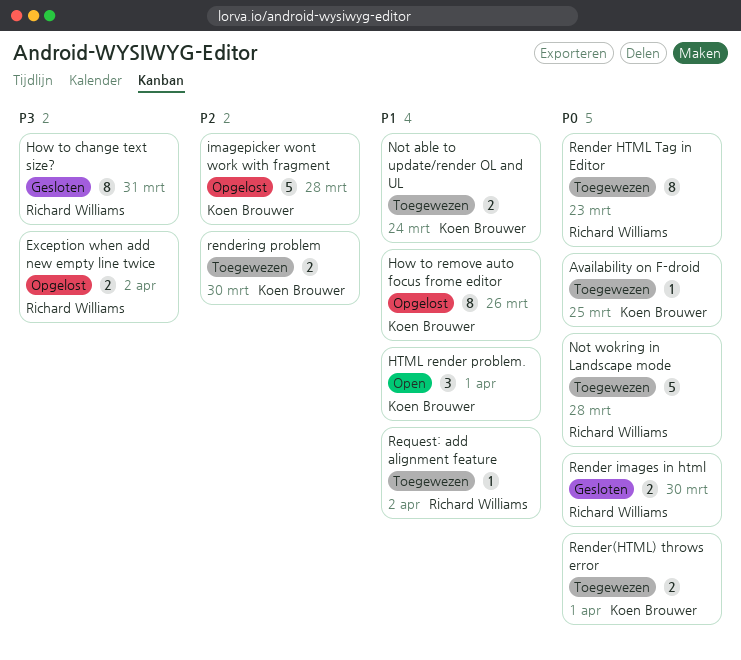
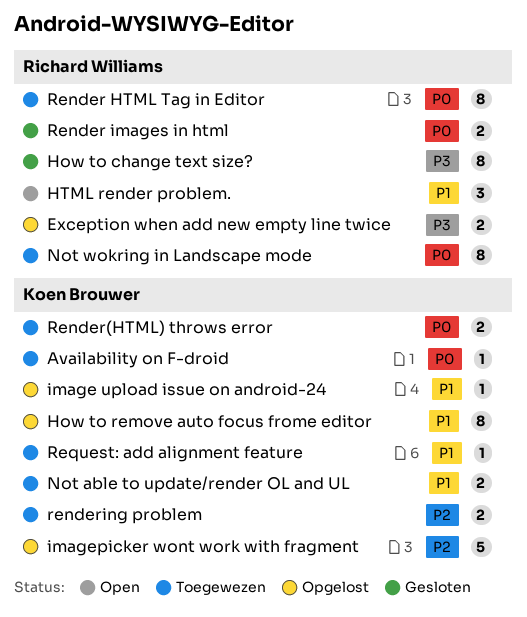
HTML render problem., owner: Koen Brouwer -> Richard Williams
image upload issue on android-24: none -> present
Not wokring in Landscape mode, estimate: 5 -> 8
Request: add alignment feature, owner: Richard Williams -> Koen Brouwer

